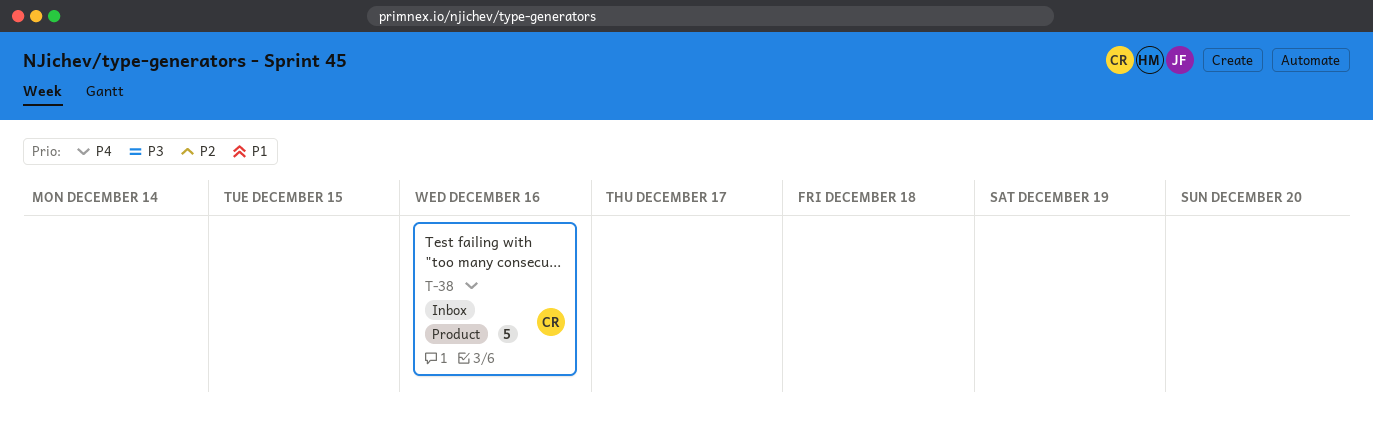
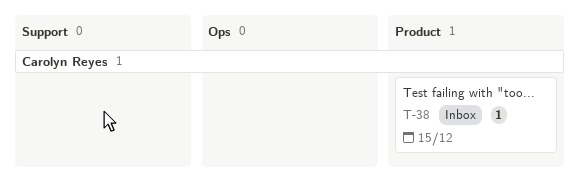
T-38, estimate: 5 -> 1
T-38, due: Dec 16 -> Dec 15

